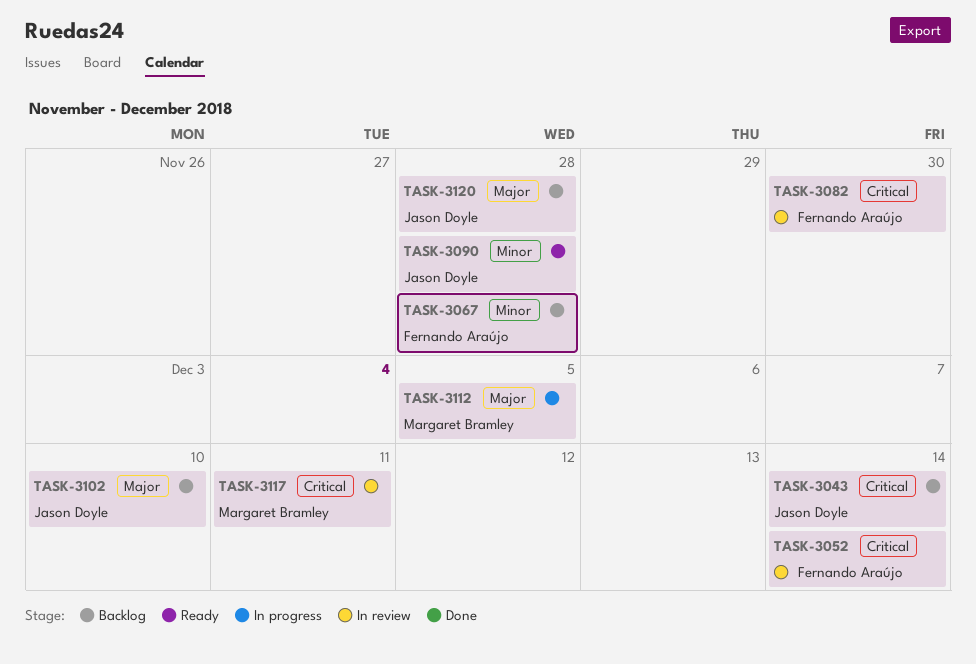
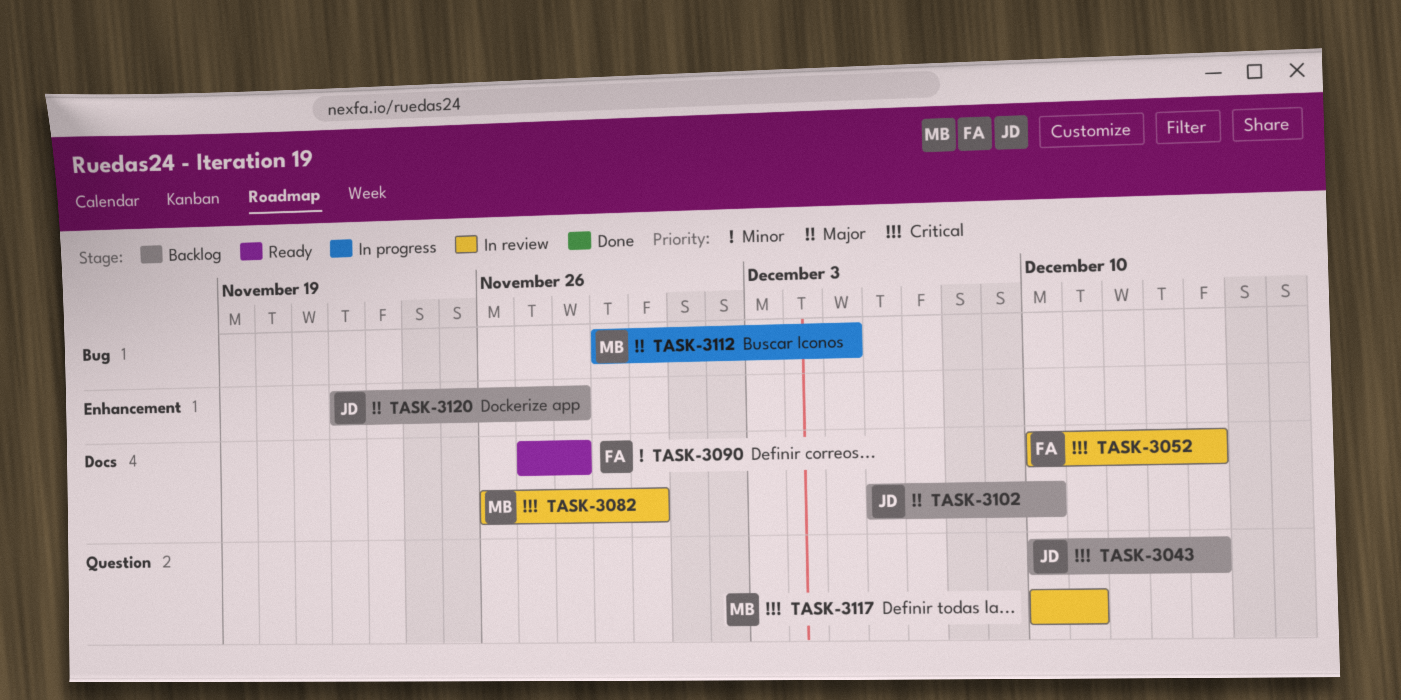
TASK-3067: present -> none
TASK-3082, owner: Fernando Araújo -> Margaret Bramley
TASK-3090, owner: Jason Doyle -> Fernando Araújo

